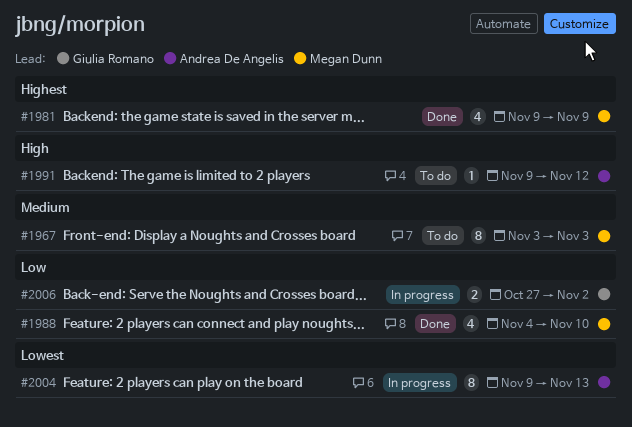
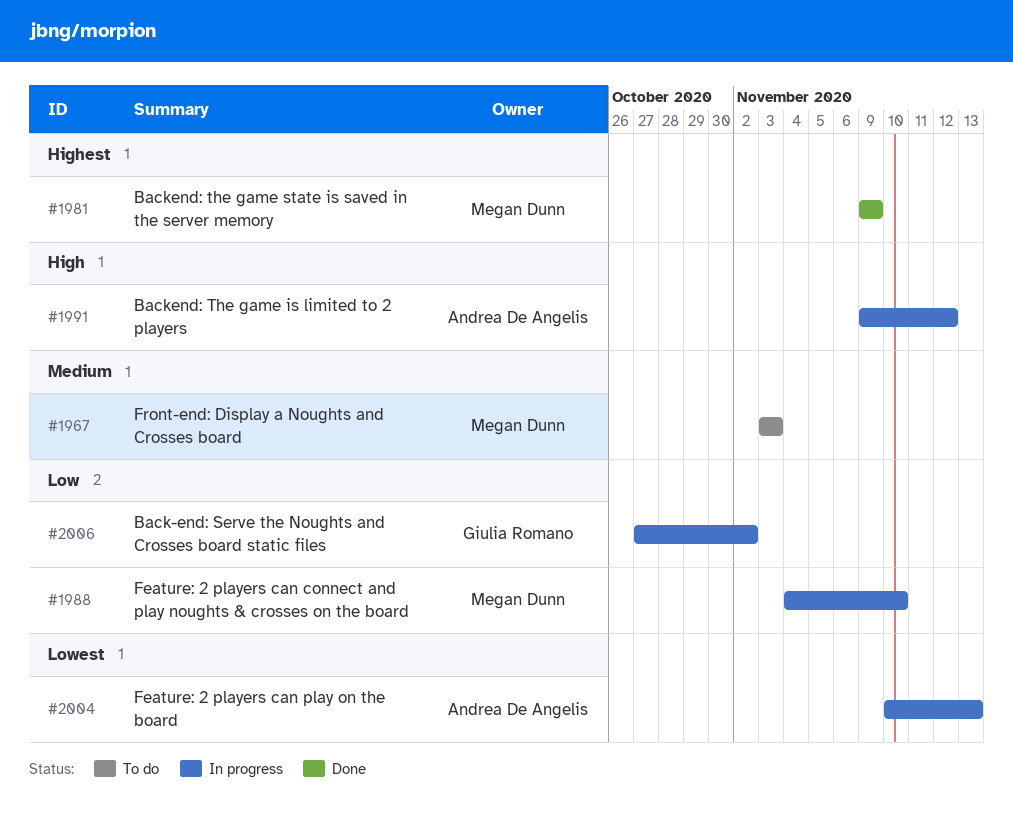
#1988, status: Done -> In progress
#1991, status: To do -> In progress
#2004, start: Nov 9 -> Nov 10

